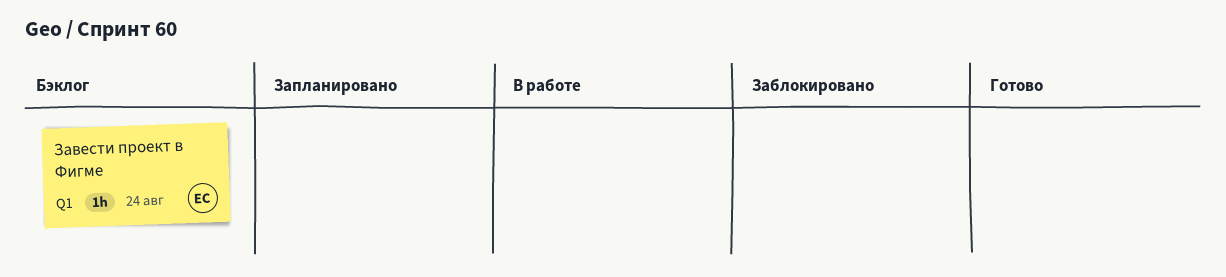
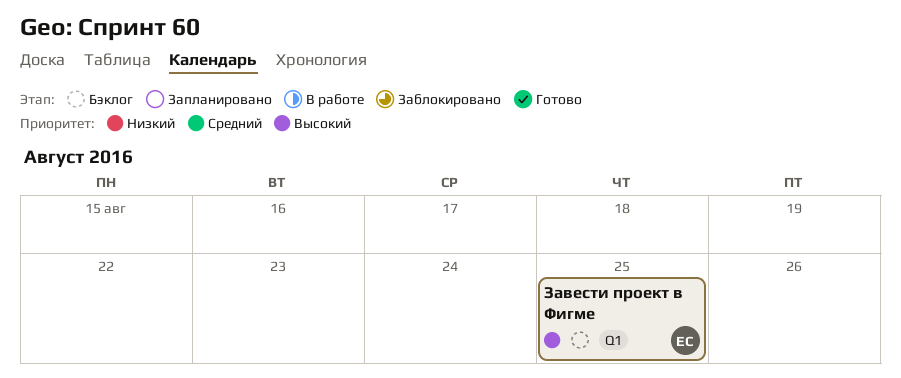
Завести проект в Фигме, due: Aug 24 -> Aug 25

